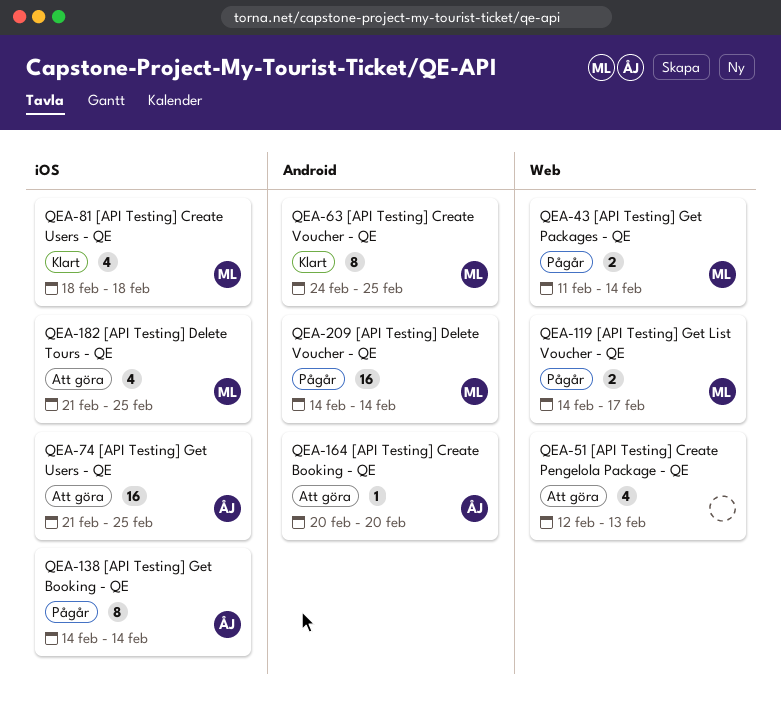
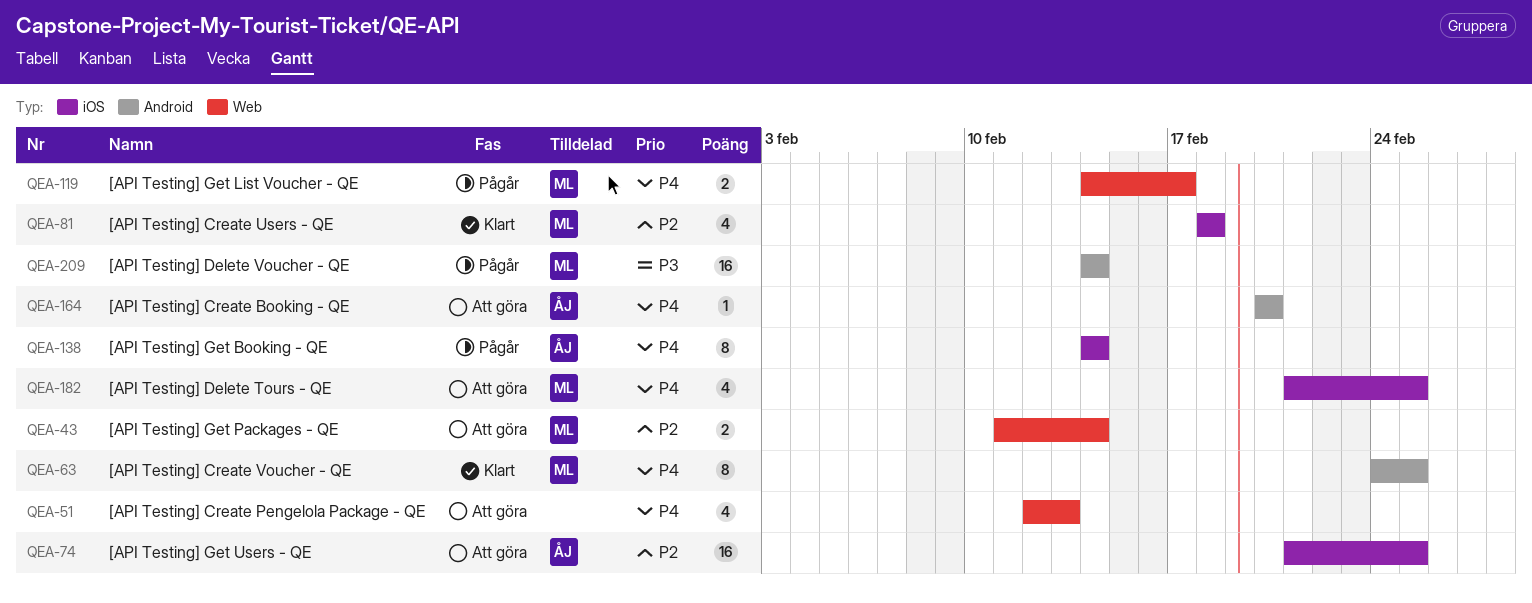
QEA-43, status: Pågår -> Att göra

